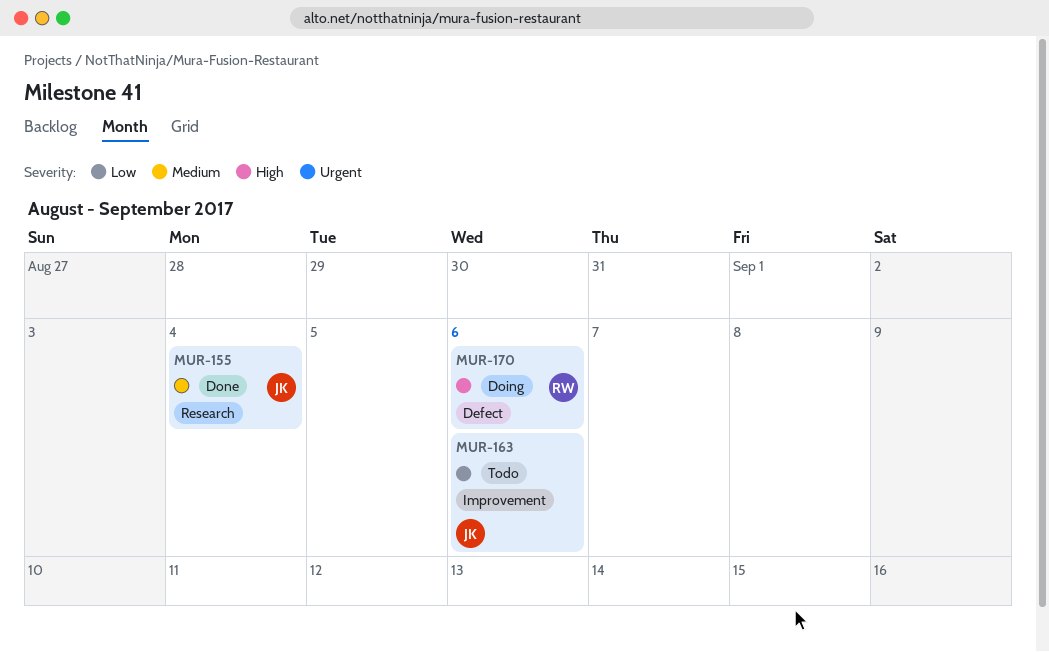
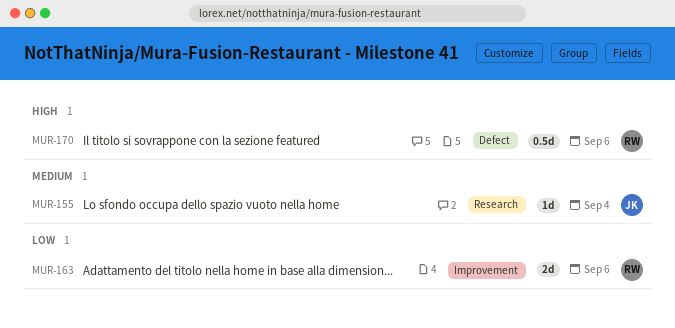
MUR-163, owner: JK -> RW

